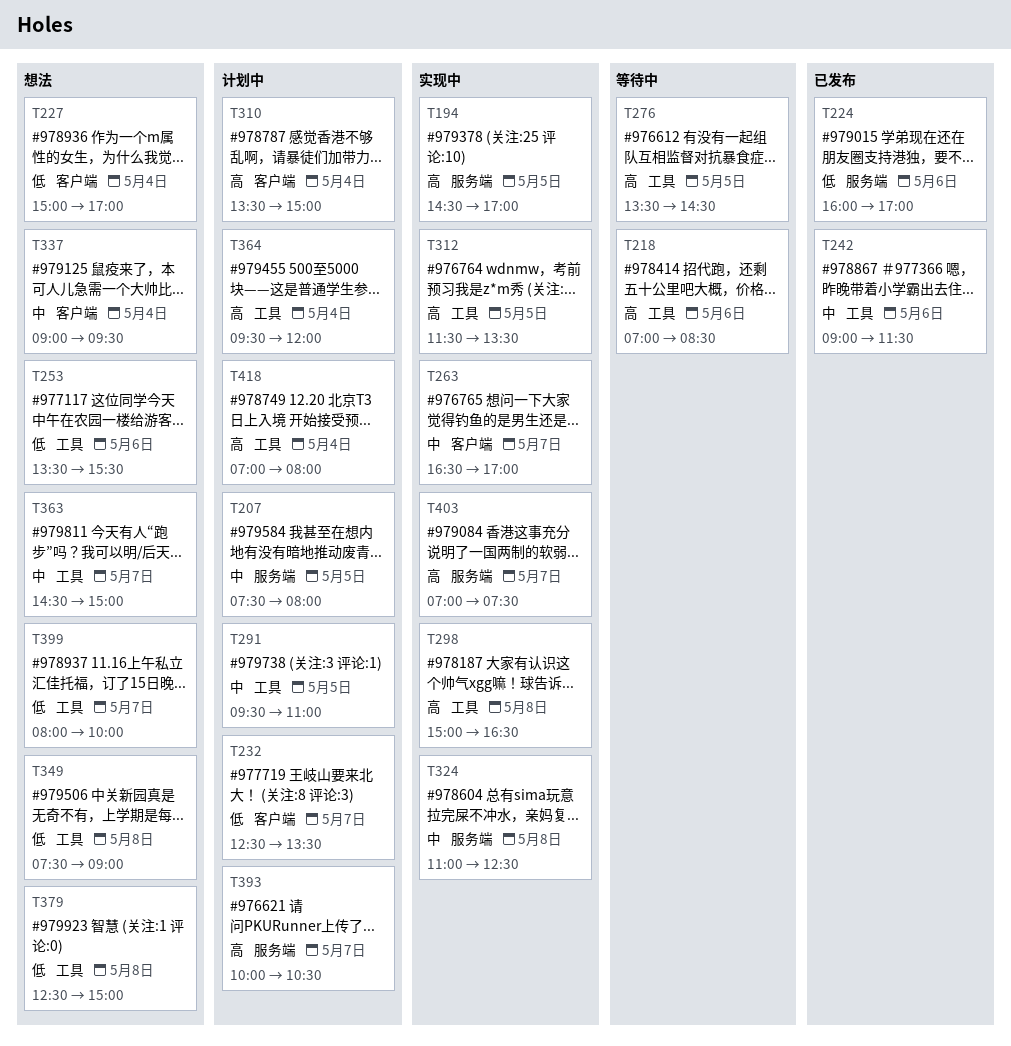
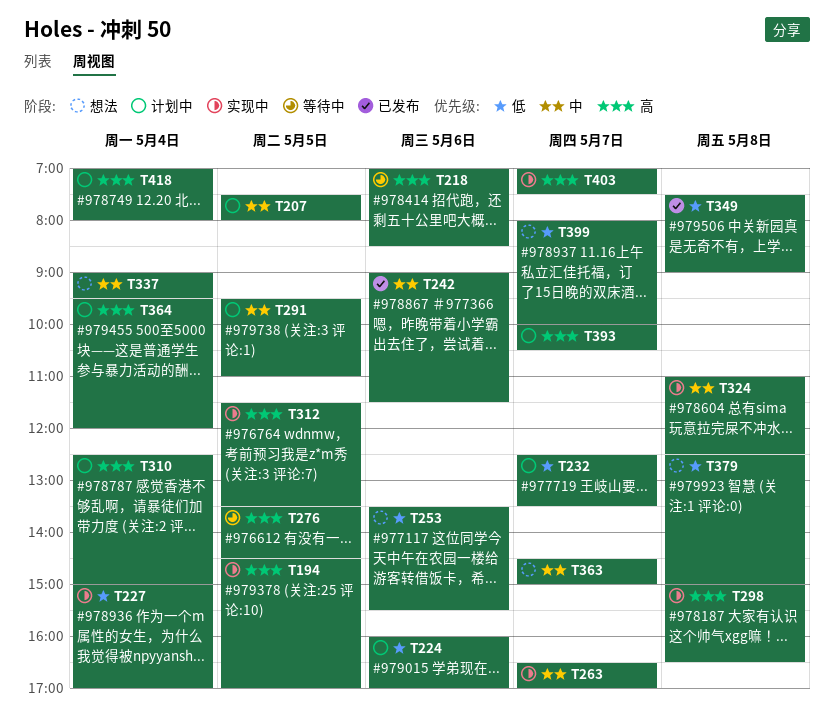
T224, status: 已发布 -> 计划中
T227, status: 想法 -> 实现中
T310, begins: 13:30 -> 12:30
T349, status: 想法 -> 已发布

